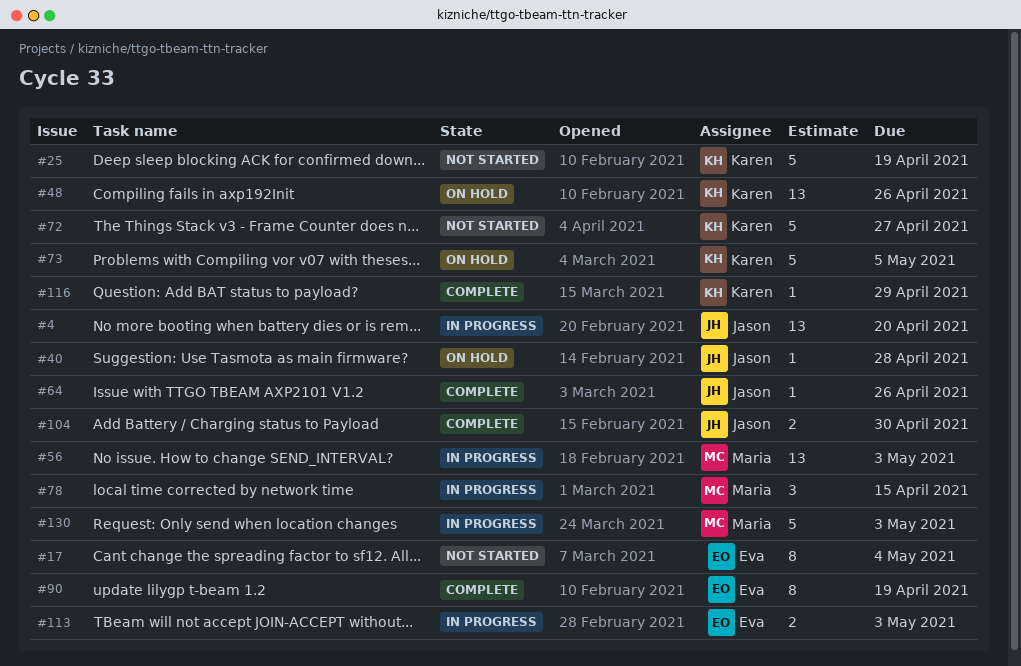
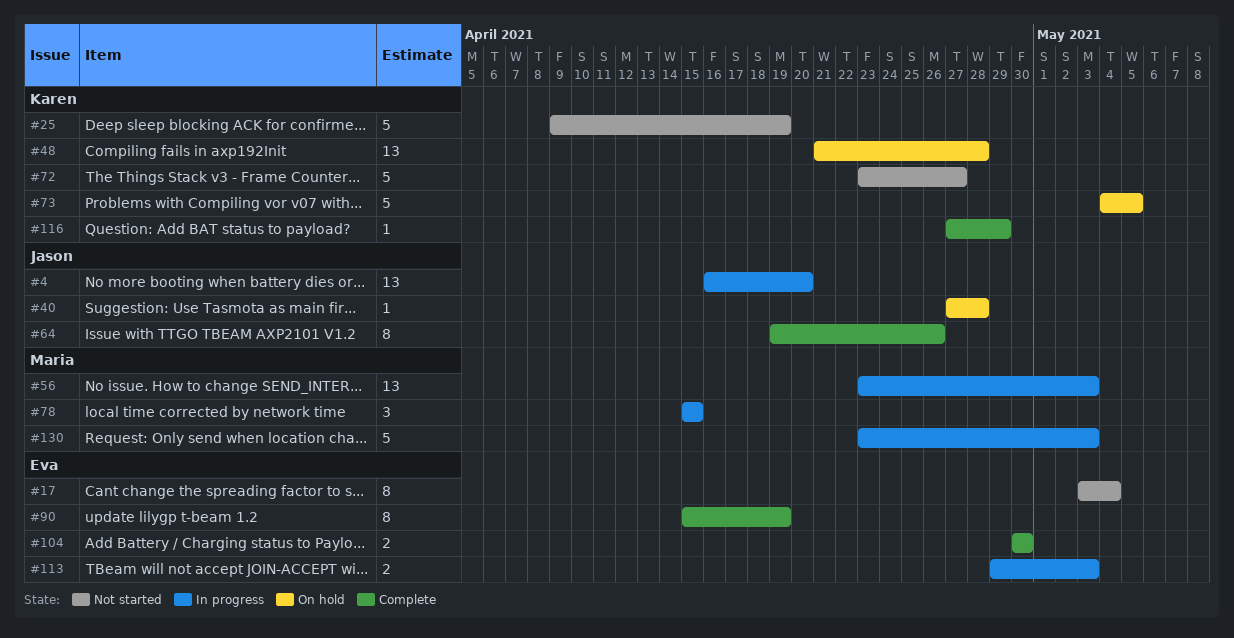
#48, due: Apr 26 -> Apr 28
#64, estimate: 1 -> 8
#104, owner: Jason -> Eva

